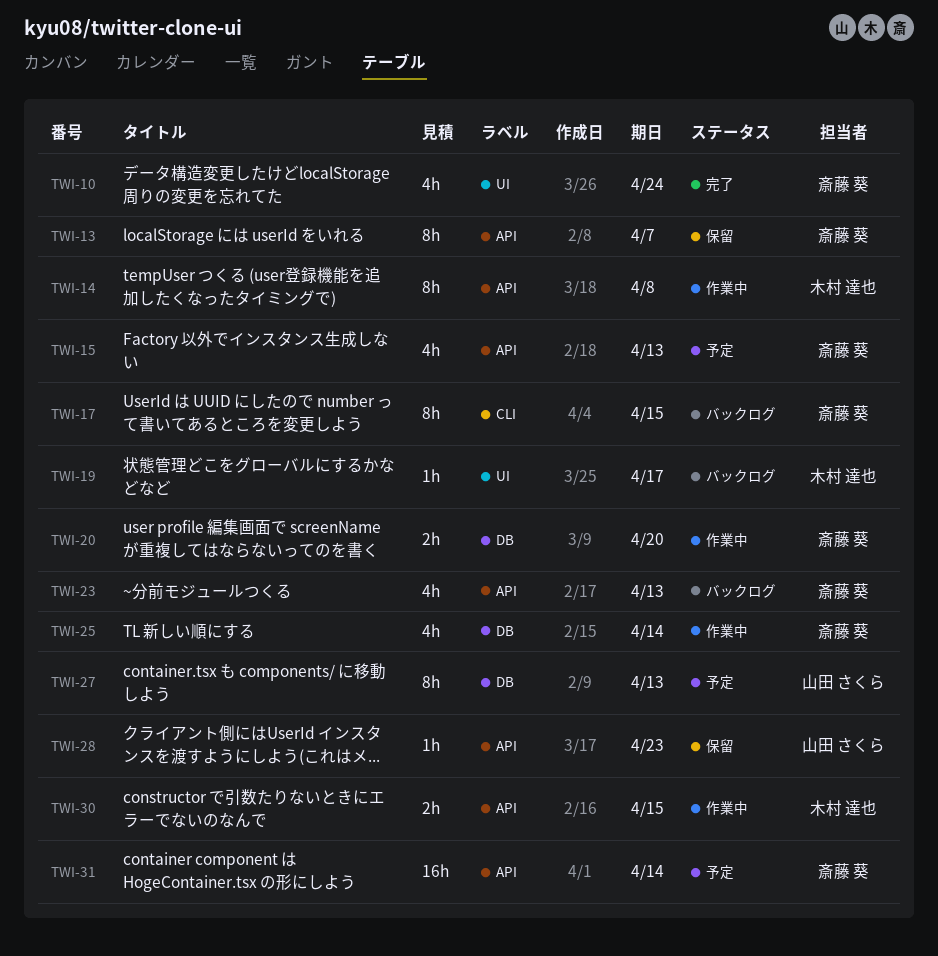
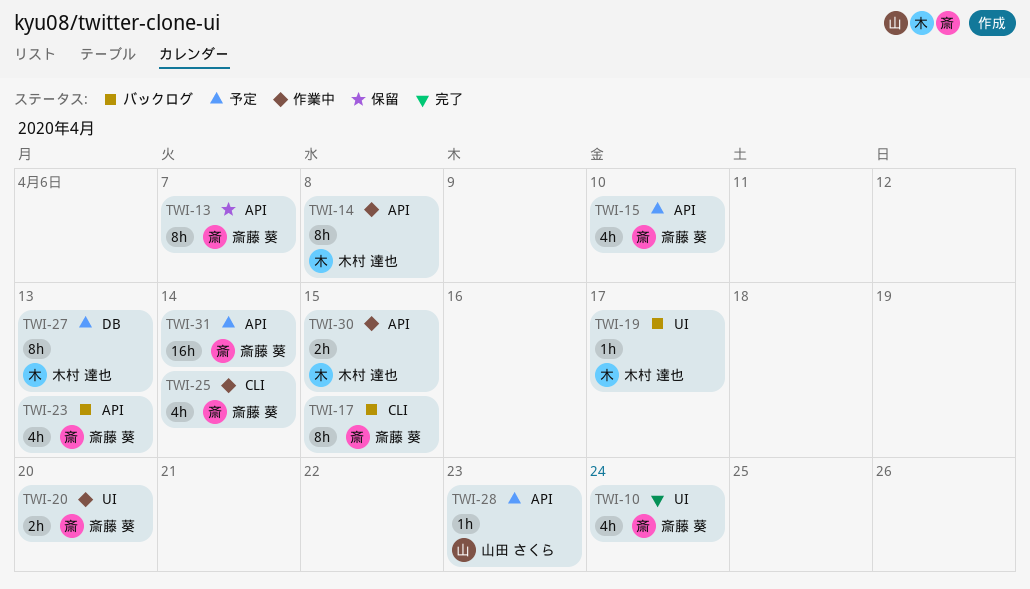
TWI-15, due: Apr 13 -> Apr 10
TWI-20, label: DB -> UI
TWI-25, label: DB -> CLI
TWI-27, owner: 山田 さくら -> 木村 達也
TWI-28, status: 保留 -> 予定

